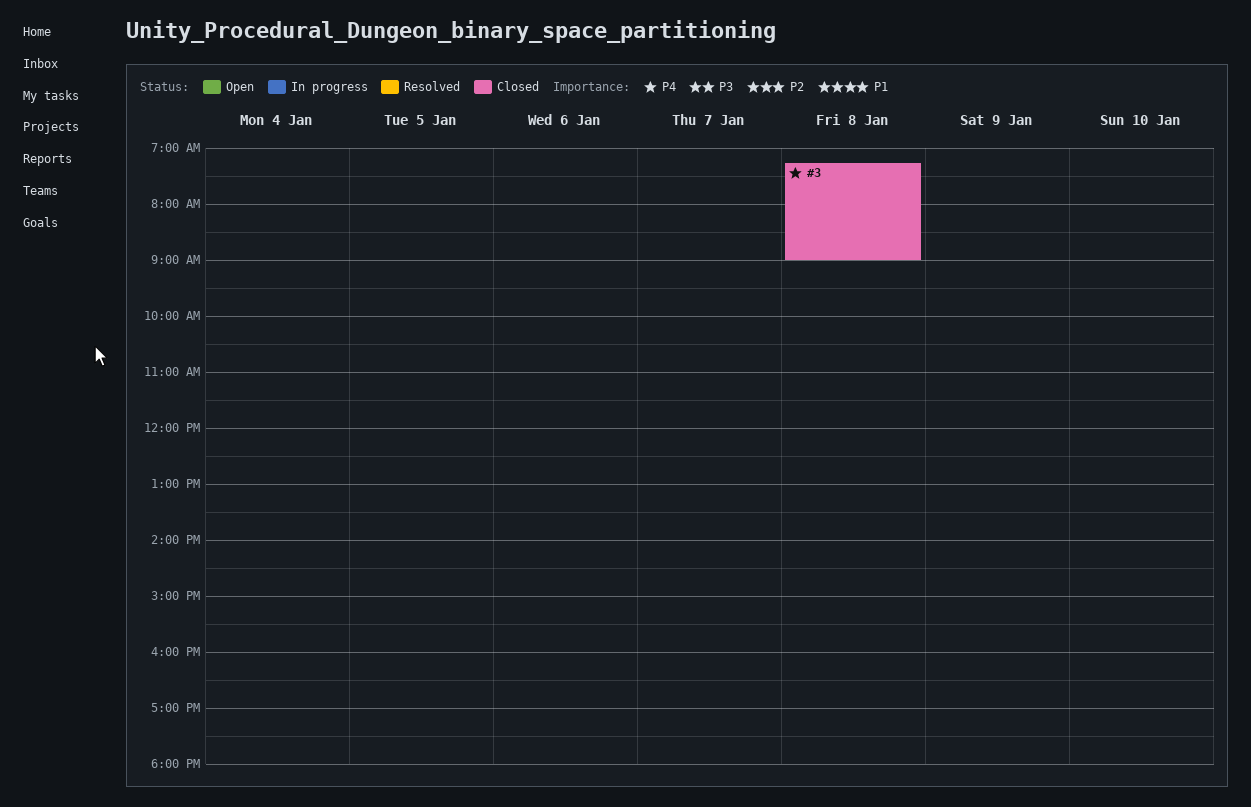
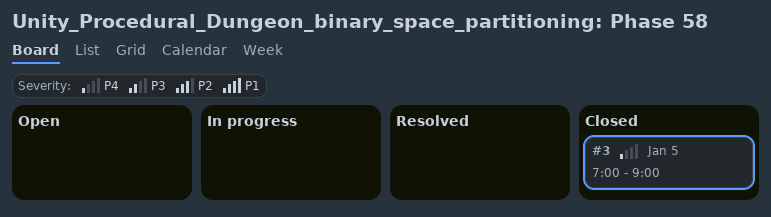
#3, day: Jan 8 -> Jan 5
#3, begins: 07:15 -> 07:00

